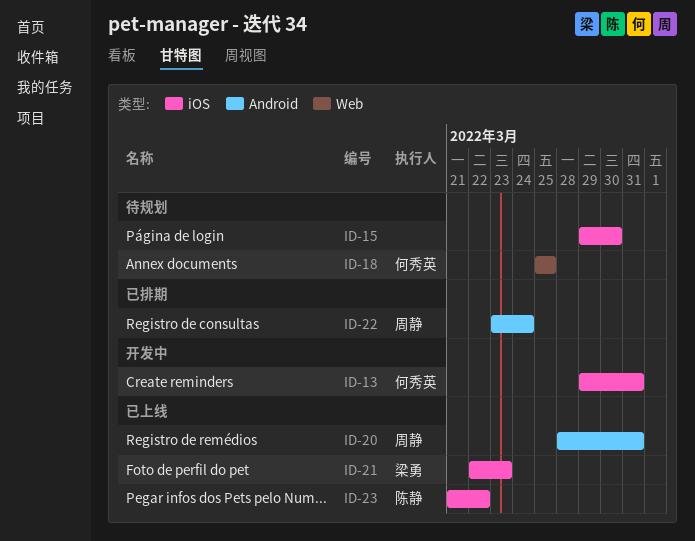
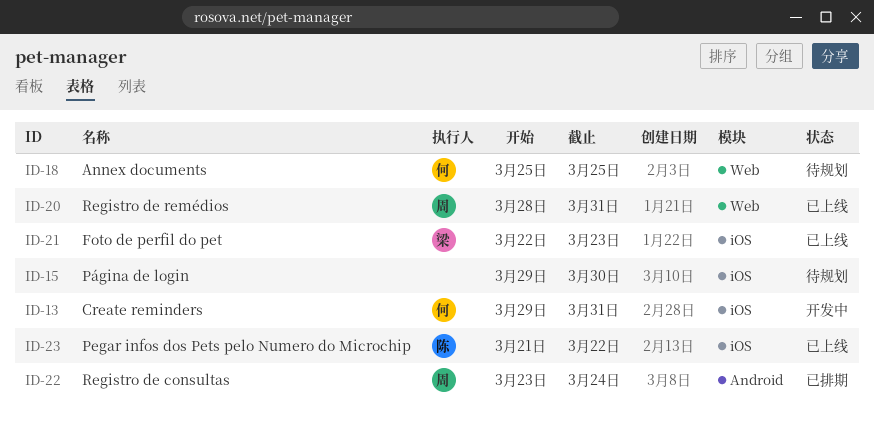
ID-20, label: Android -> Web

